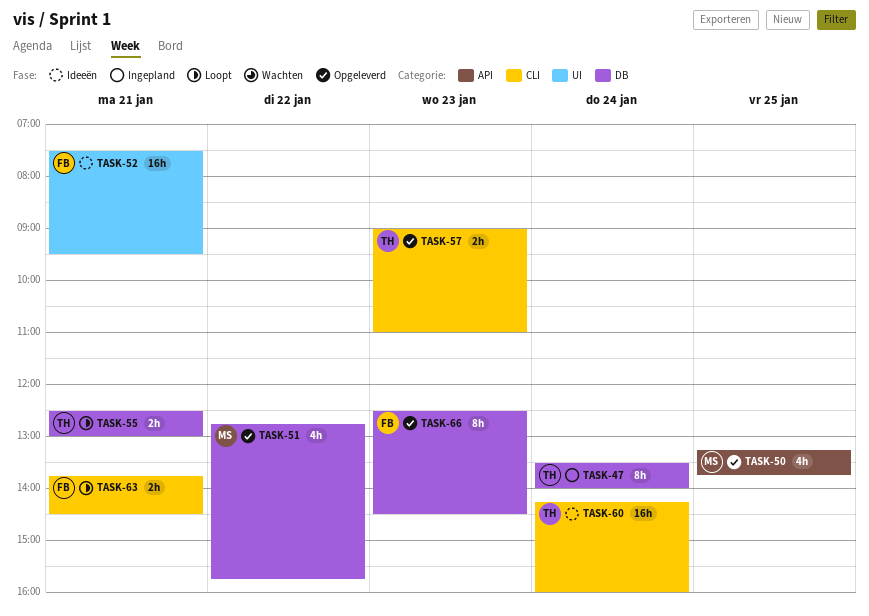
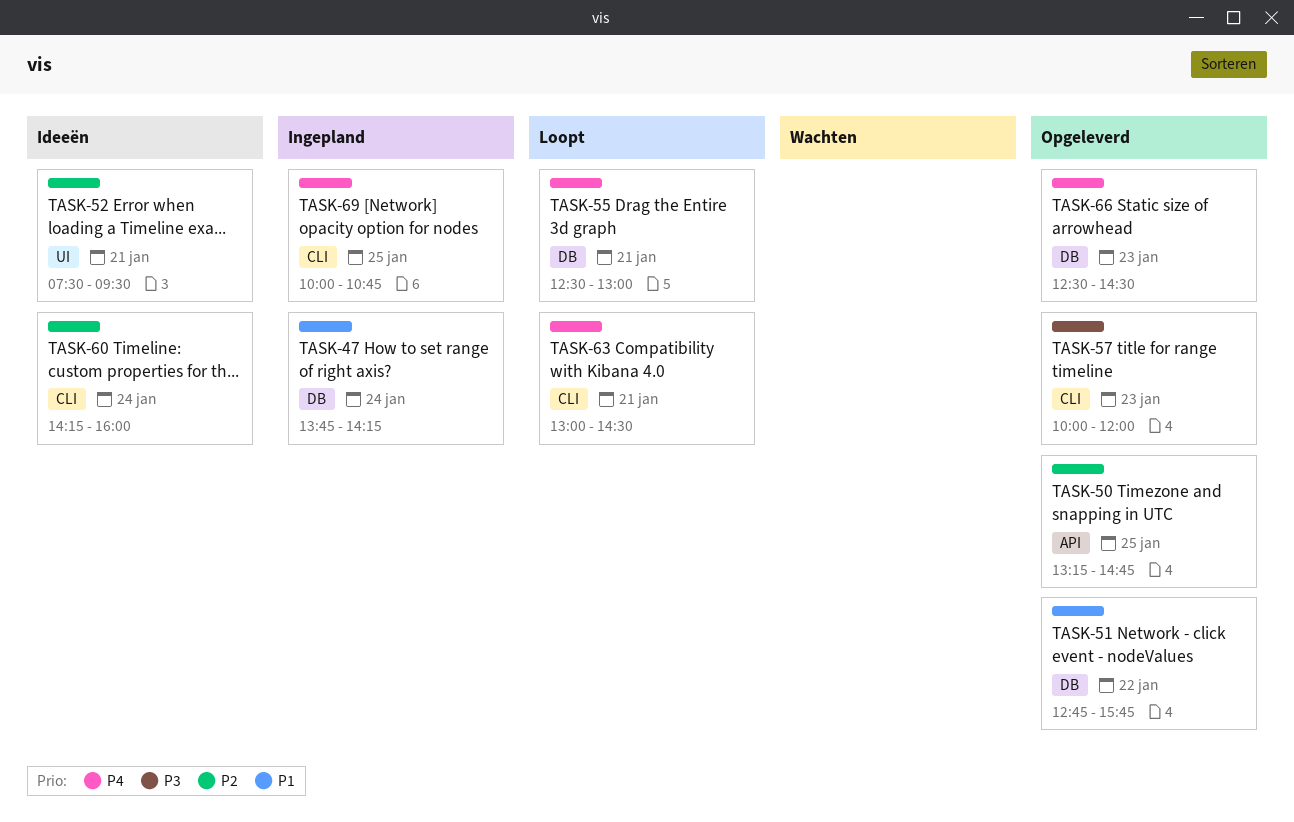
TASK-47, begins: 13:30 -> 13:45
TASK-47, ends: 14:00 -> 14:15
TASK-50, ends: 13:45 -> 14:45
TASK-57, begins: 09:00 -> 10:00
TASK-57, ends: 11:00 -> 12:00
TASK-63, begins: 13:45 -> 13:00
TASK-69: none -> present

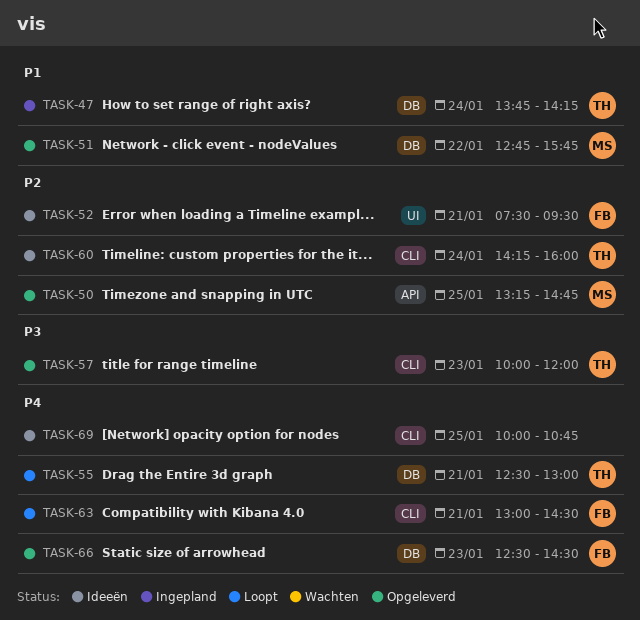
TASK-69, status: Ingepland -> Ideeën

